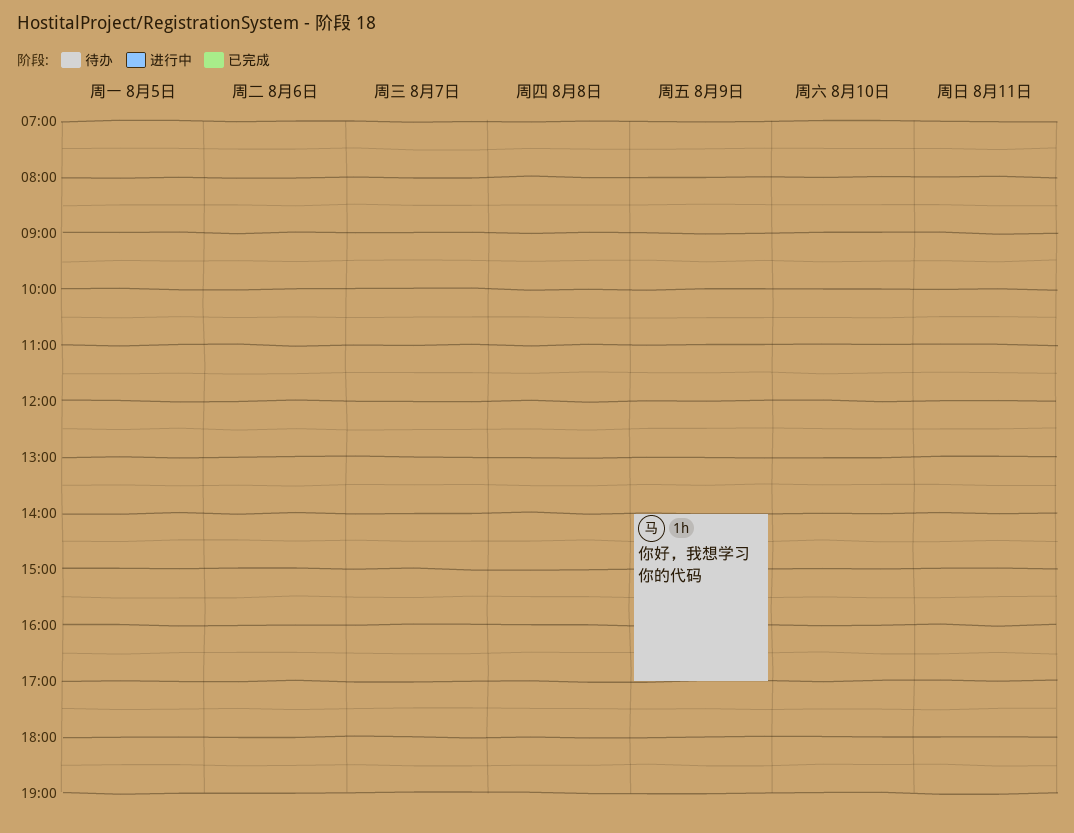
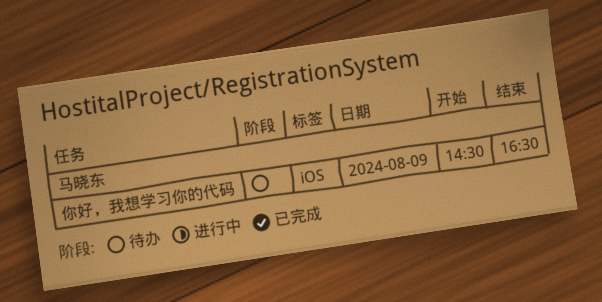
你好，我想学习你的代码, begins: 14:00 -> 14:30
你好，我想学习你的代码, ends: 17:00 -> 16:30

